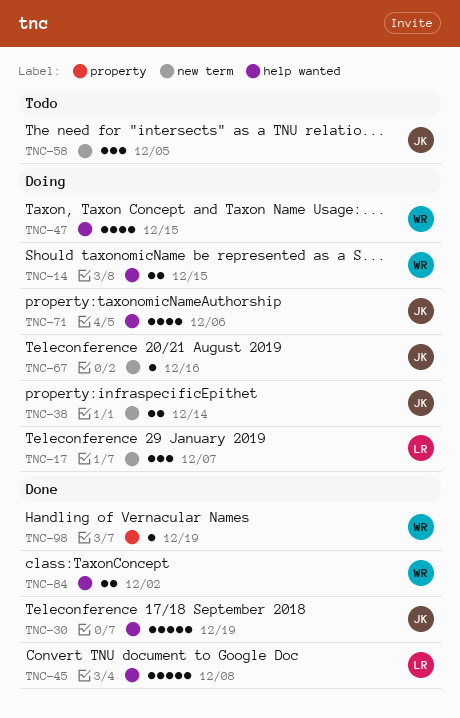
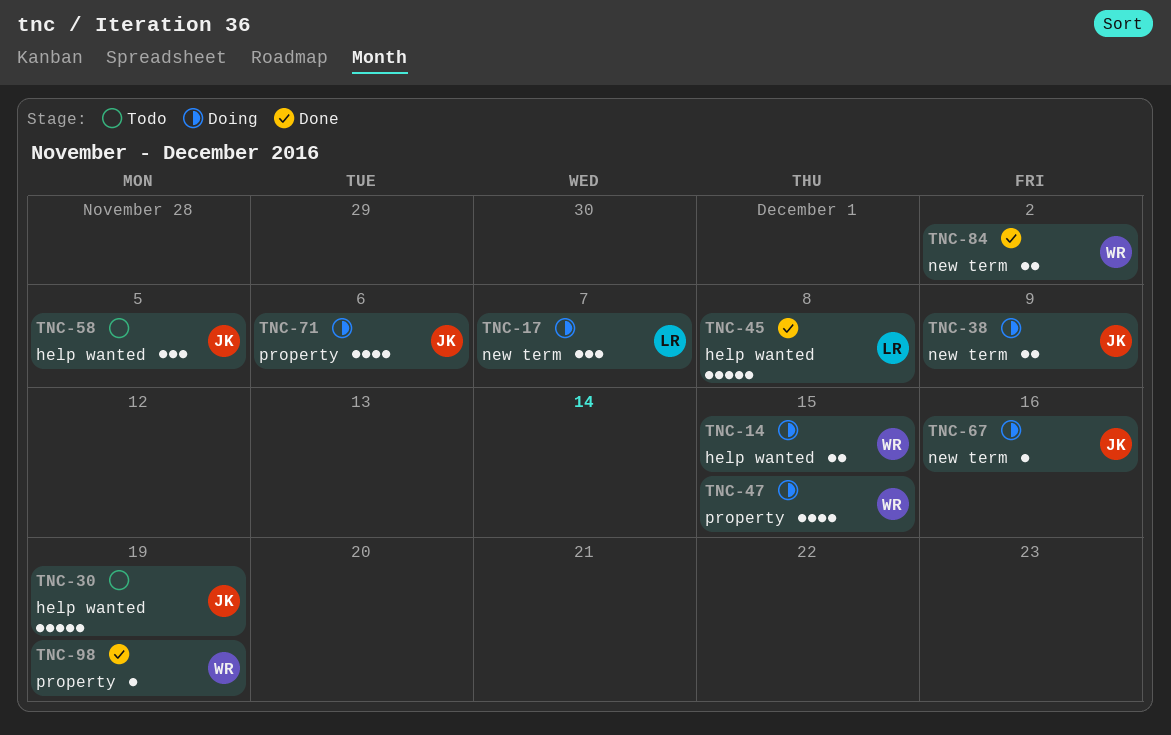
TNC-30, status: Done -> Todo
TNC-38, due: Dec 14 -> Dec 9
TNC-47, label: help wanted -> property
TNC-58, label: new term -> help wanted
TNC-71, label: help wanted -> property
TNC-84, label: help wanted -> new term

